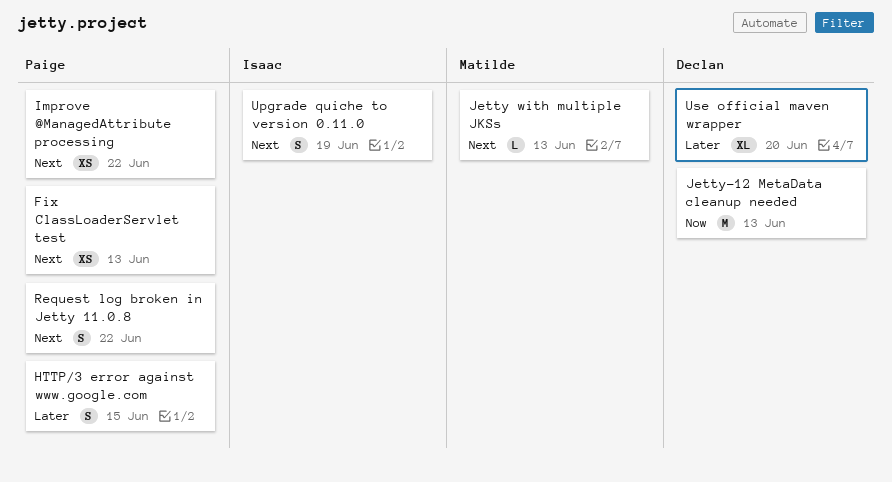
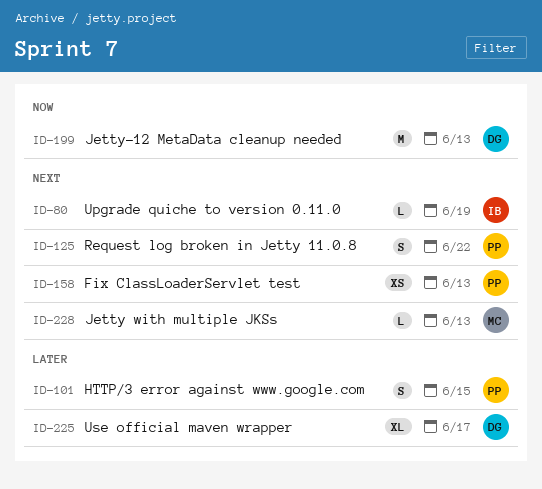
Improve @ManagedAttribute processing: present -> none
Upgrade quiche to version 0.11.0, estimate: S -> L
Use official maven wrapper, due: Jun 20 -> Jun 17

